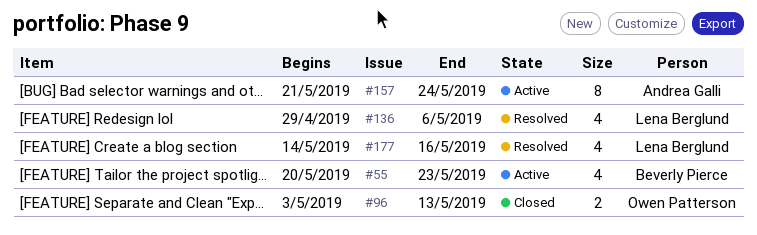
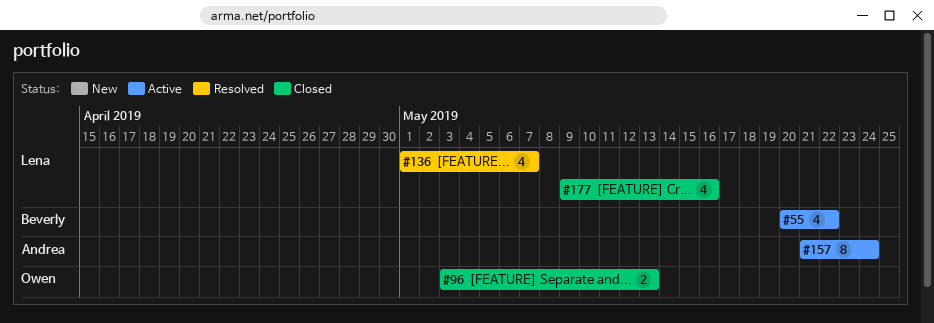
#55, due: May 23 -> May 22
#136, start: Apr 29 -> May 1
#136, due: May 6 -> May 7
#177, status: Resolved -> Closed
#177, start: May 14 -> May 9

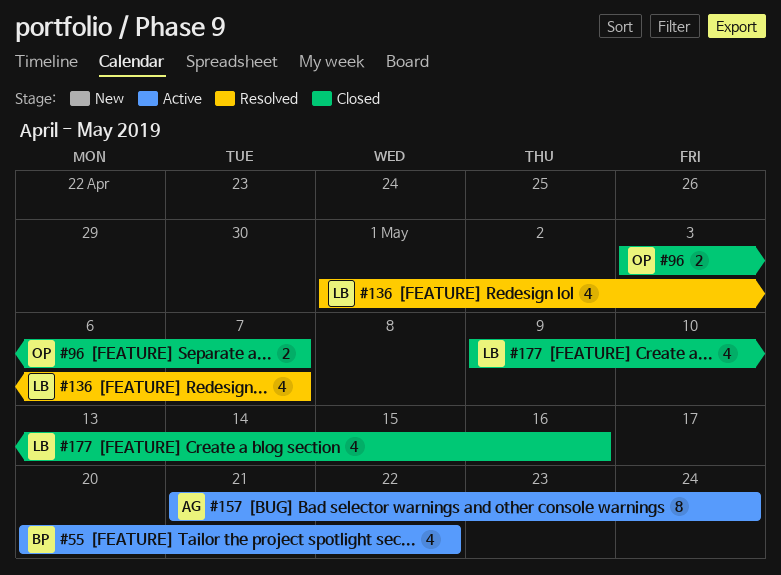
#96, due: May 13 -> May 7

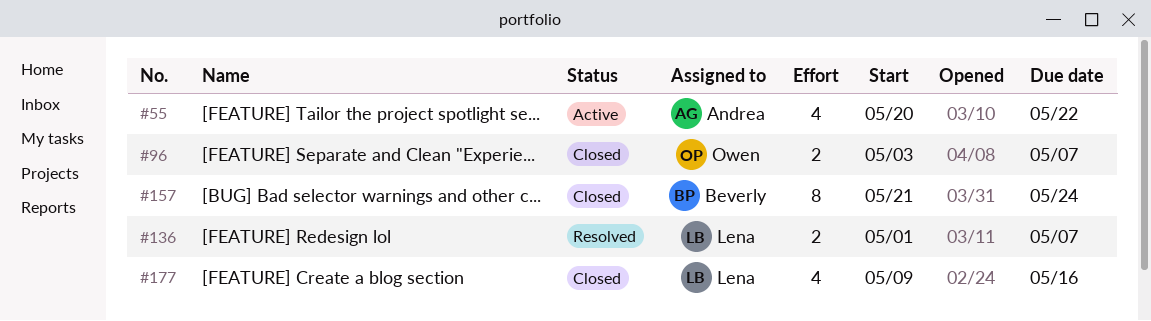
#55, owner: Beverly -> Andrea
#136, estimate: 4 -> 2
#157, status: Active -> Closed
#157, owner: Andrea -> Beverly

